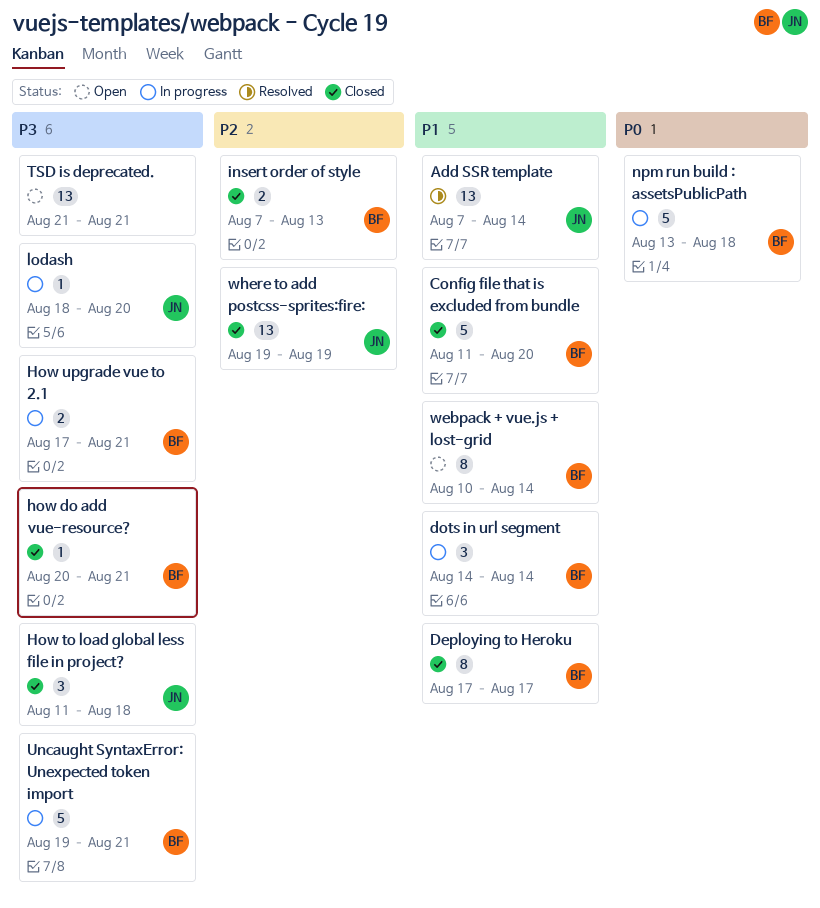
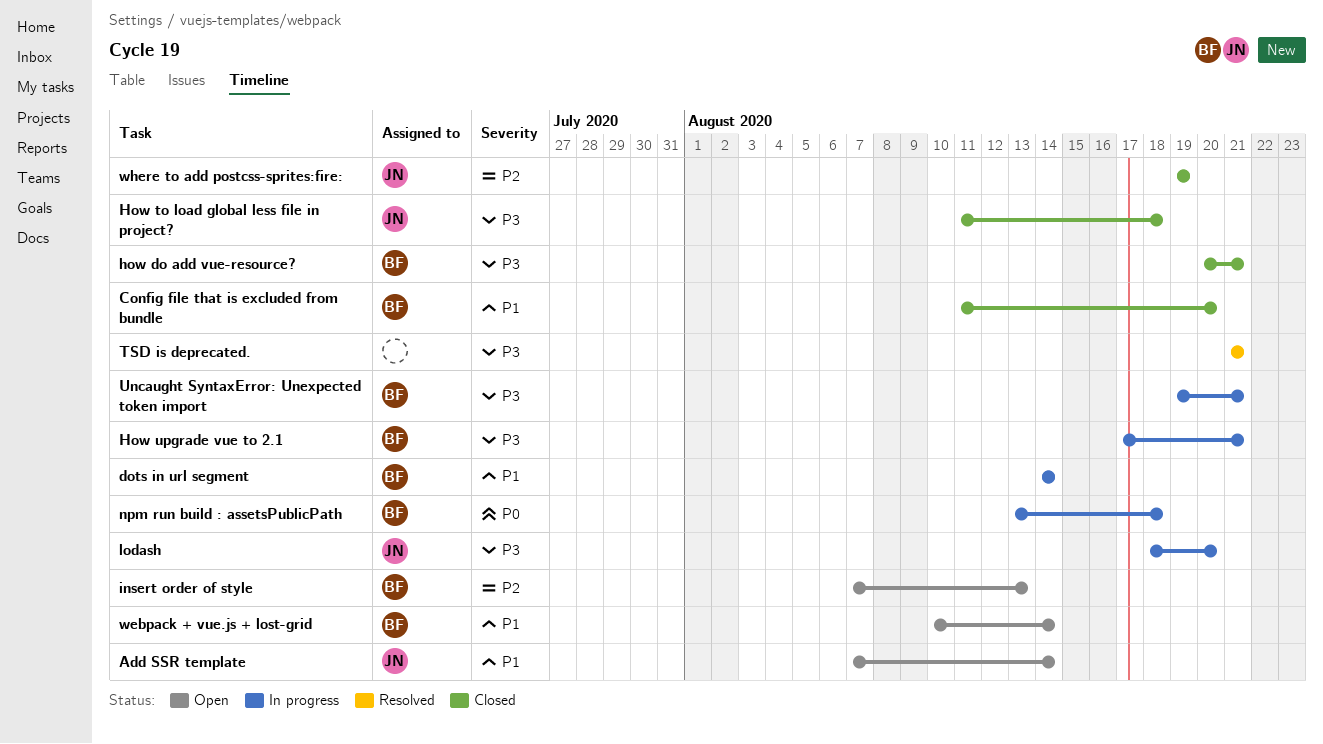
Add SSR template, status: Resolved -> Open
Deploying to Heroku: present -> none
insert order of style, status: Closed -> Open
TSD is deprecated., status: Open -> Resolved

